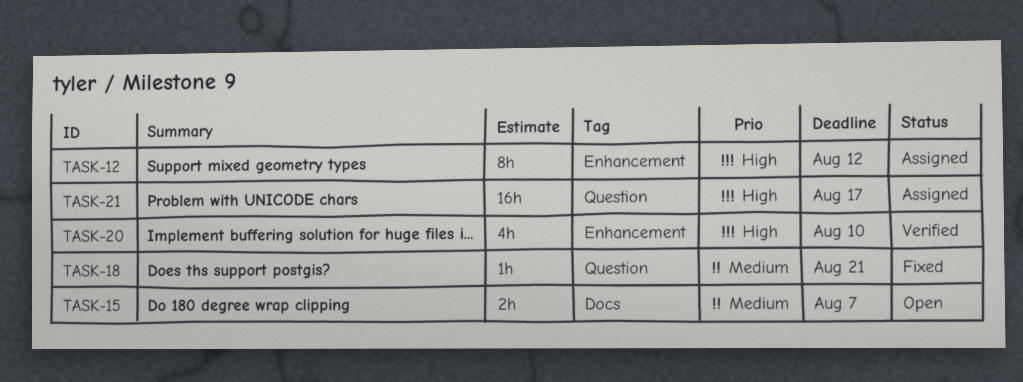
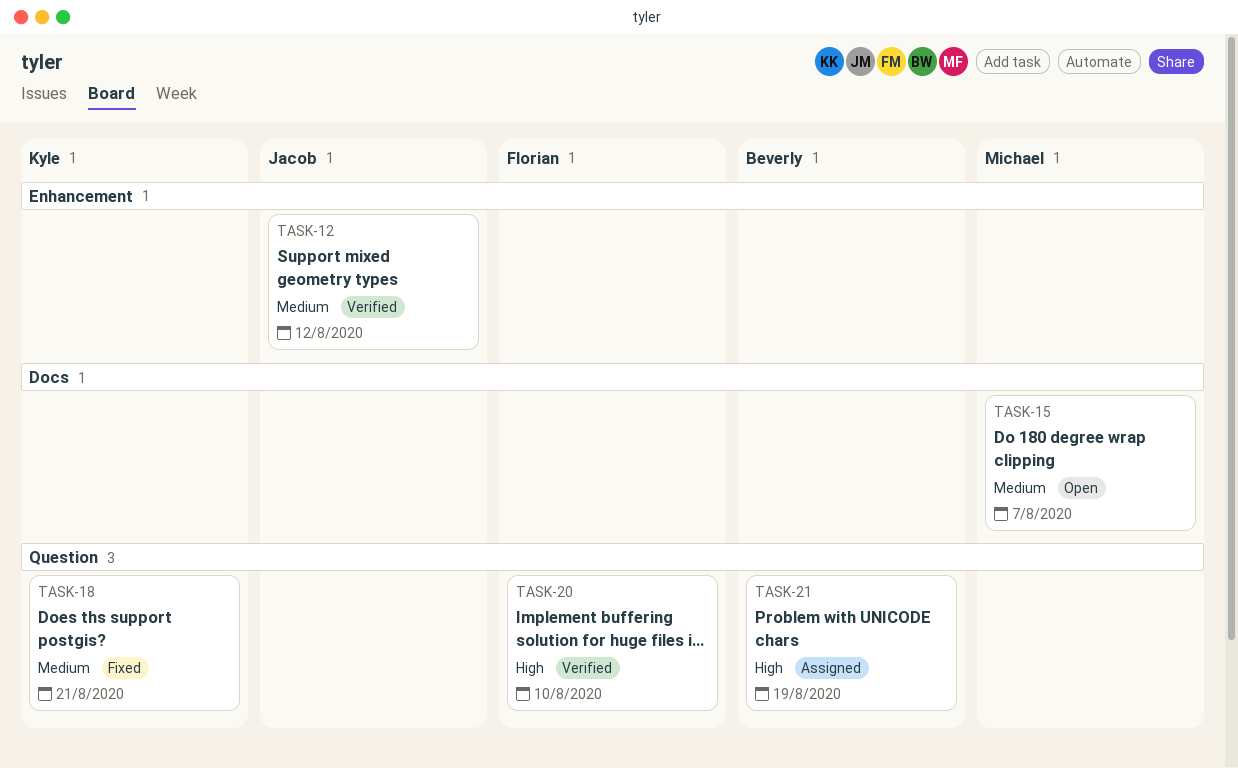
TASK-12, status: Assigned -> Verified
TASK-12, priority: High -> Medium
TASK-20, label: Enhancement -> Question
TASK-21, due: Aug 17 -> Aug 19

